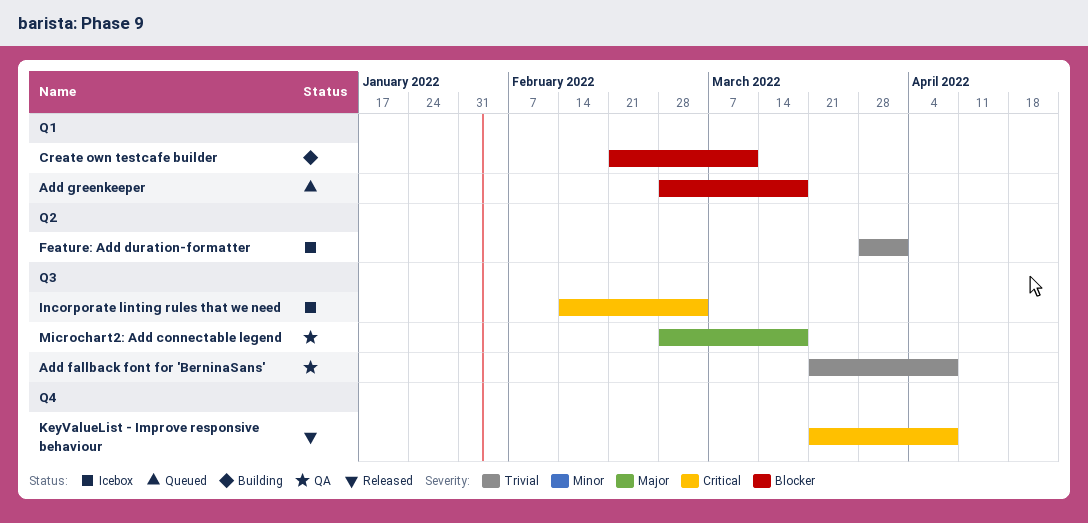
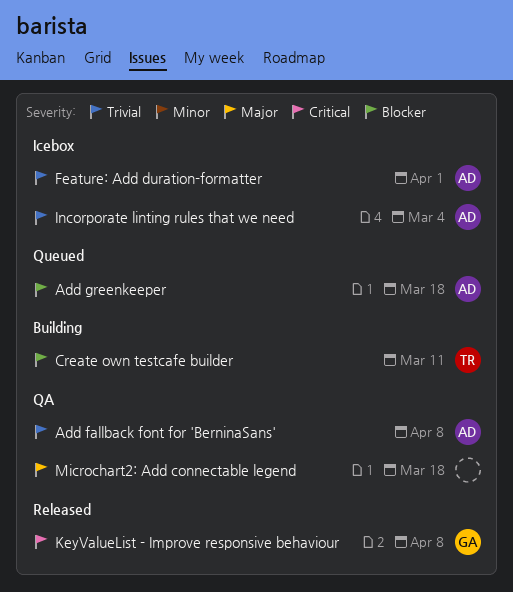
Incorporate linting rules that we need, priority: Critical -> Trivial

